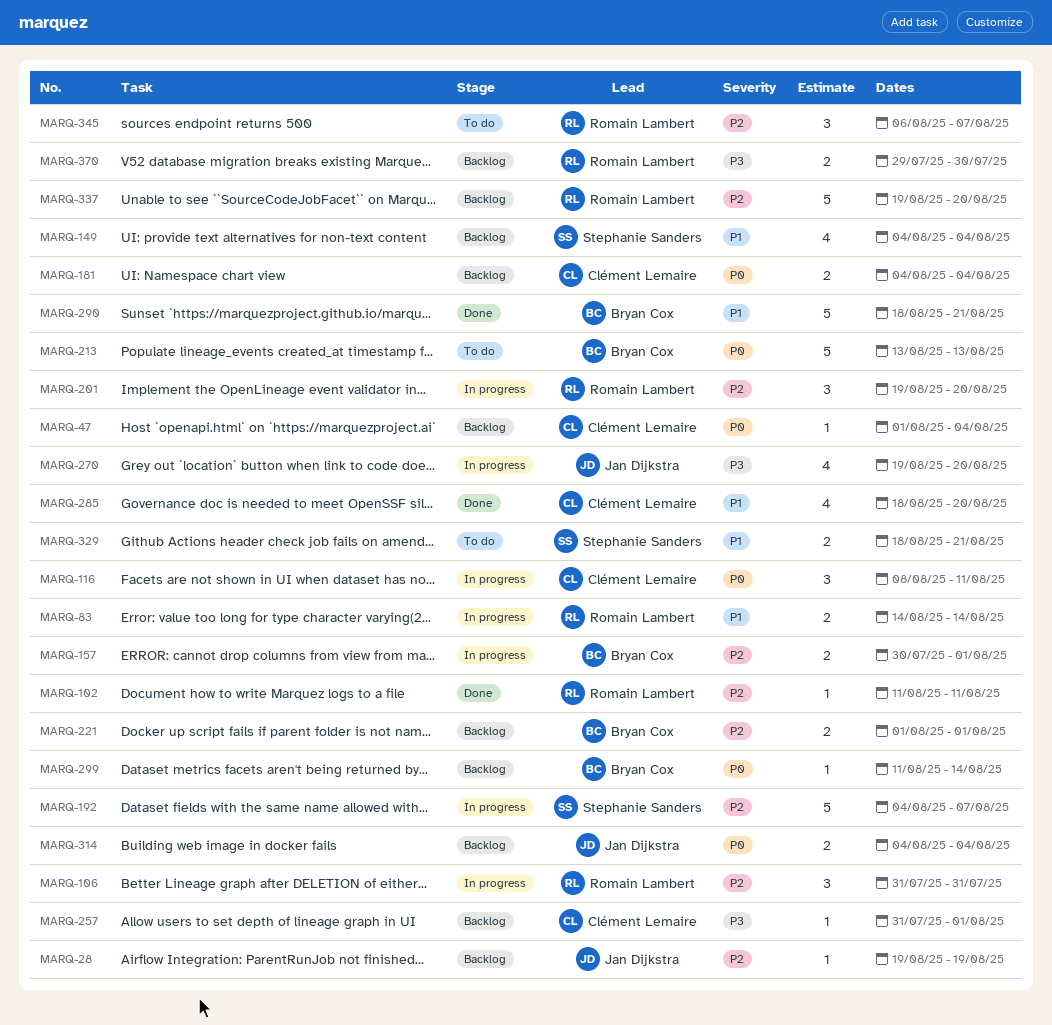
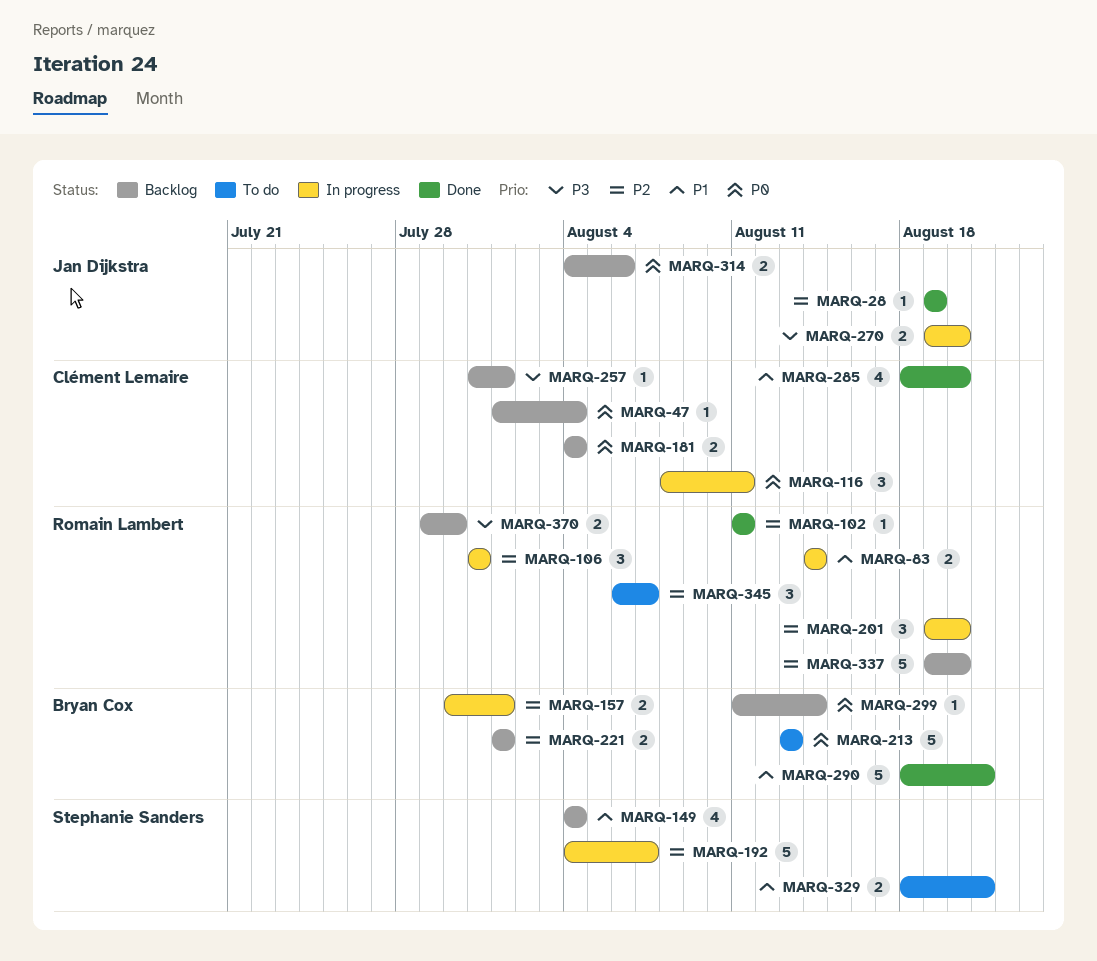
MARQ-28, status: Backlog -> Done
MARQ-270, estimate: 4 -> 2
MARQ-314, due: Aug 4 -> Aug 6

